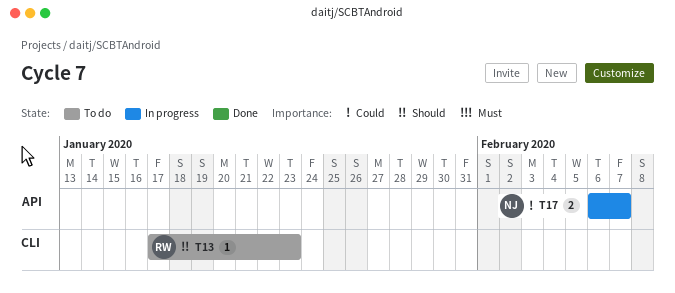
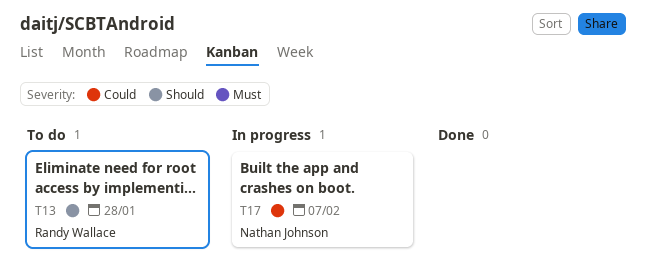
T13, due: Jan 23 -> Jan 28

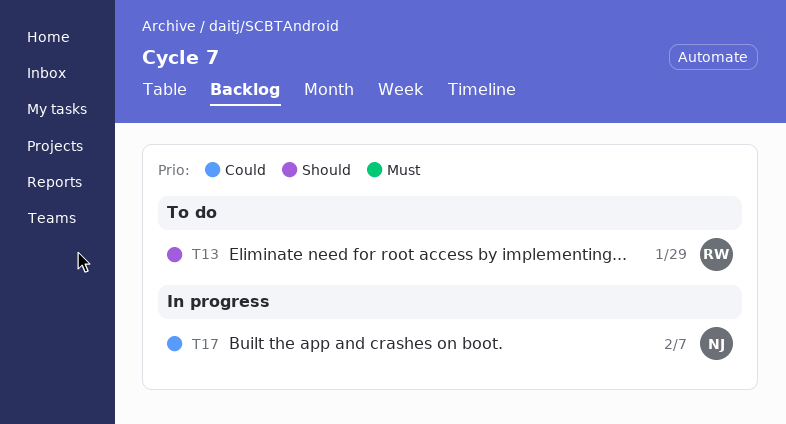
T13, due: Jan 28 -> Jan 29

